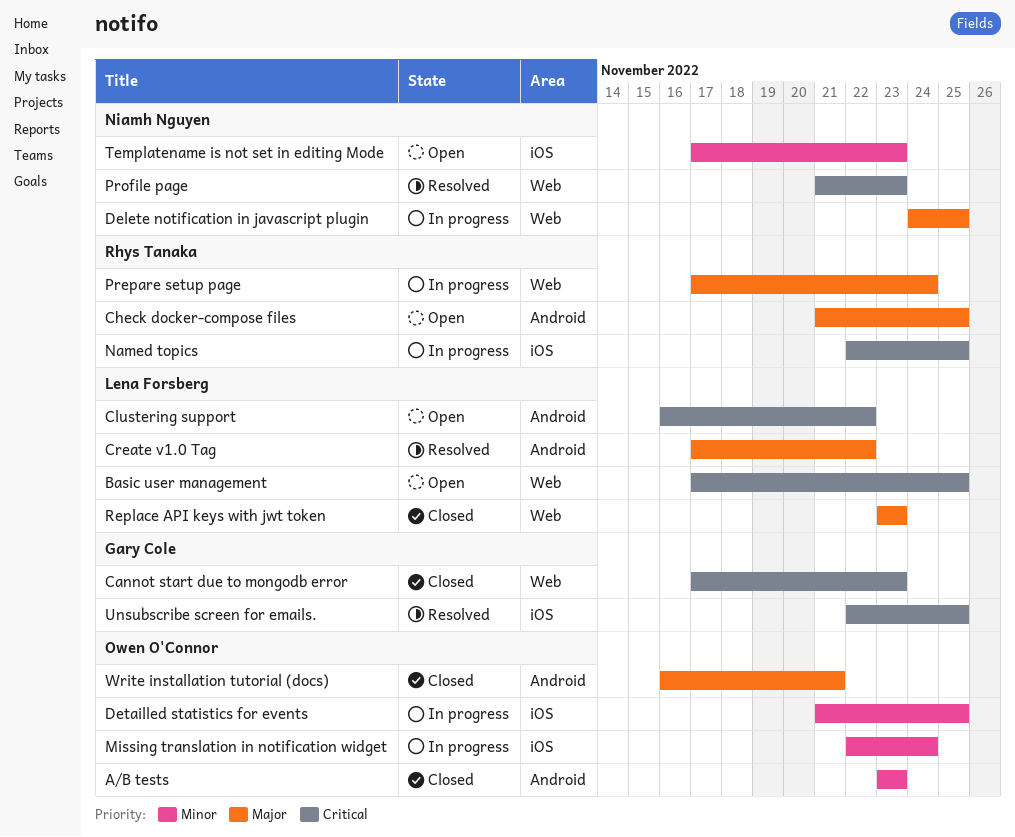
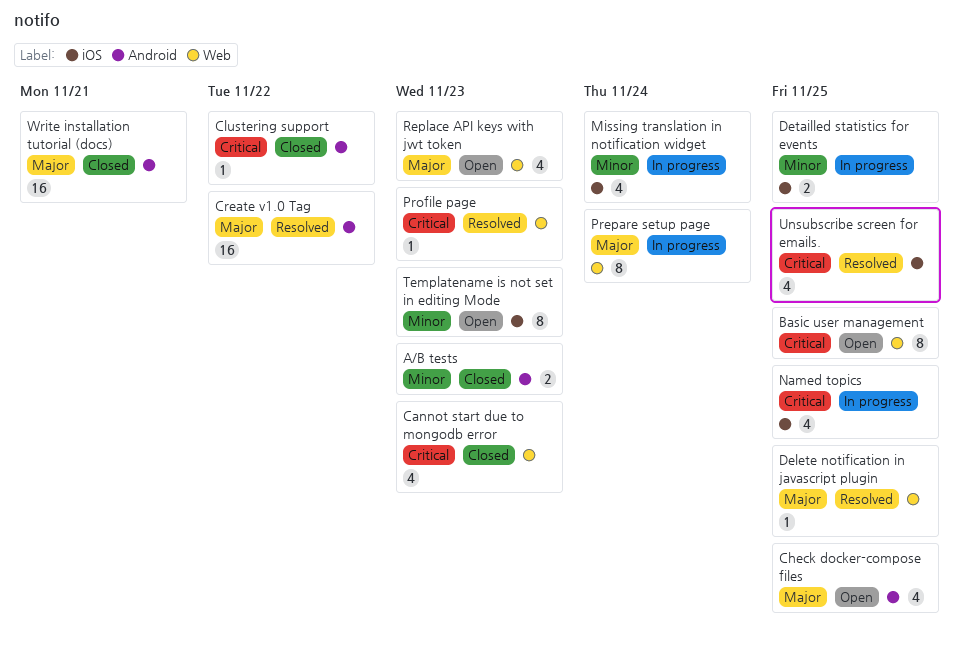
Clustering support, status: Open -> Closed
Delete notification in javascript plugin, status: In progress -> Resolved
Replace API keys with jwt token, status: Closed -> Open

